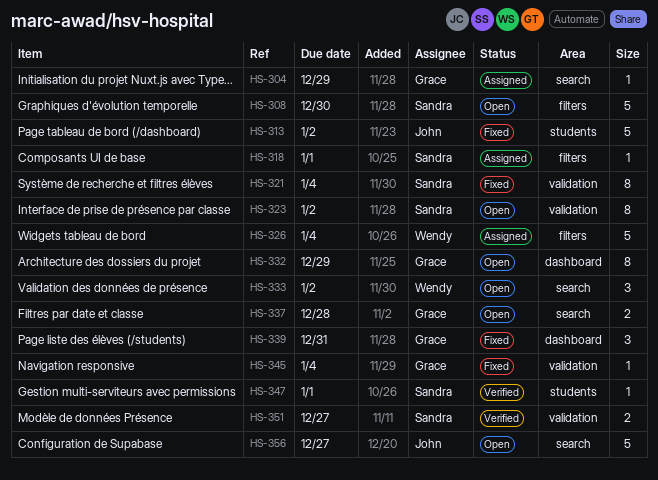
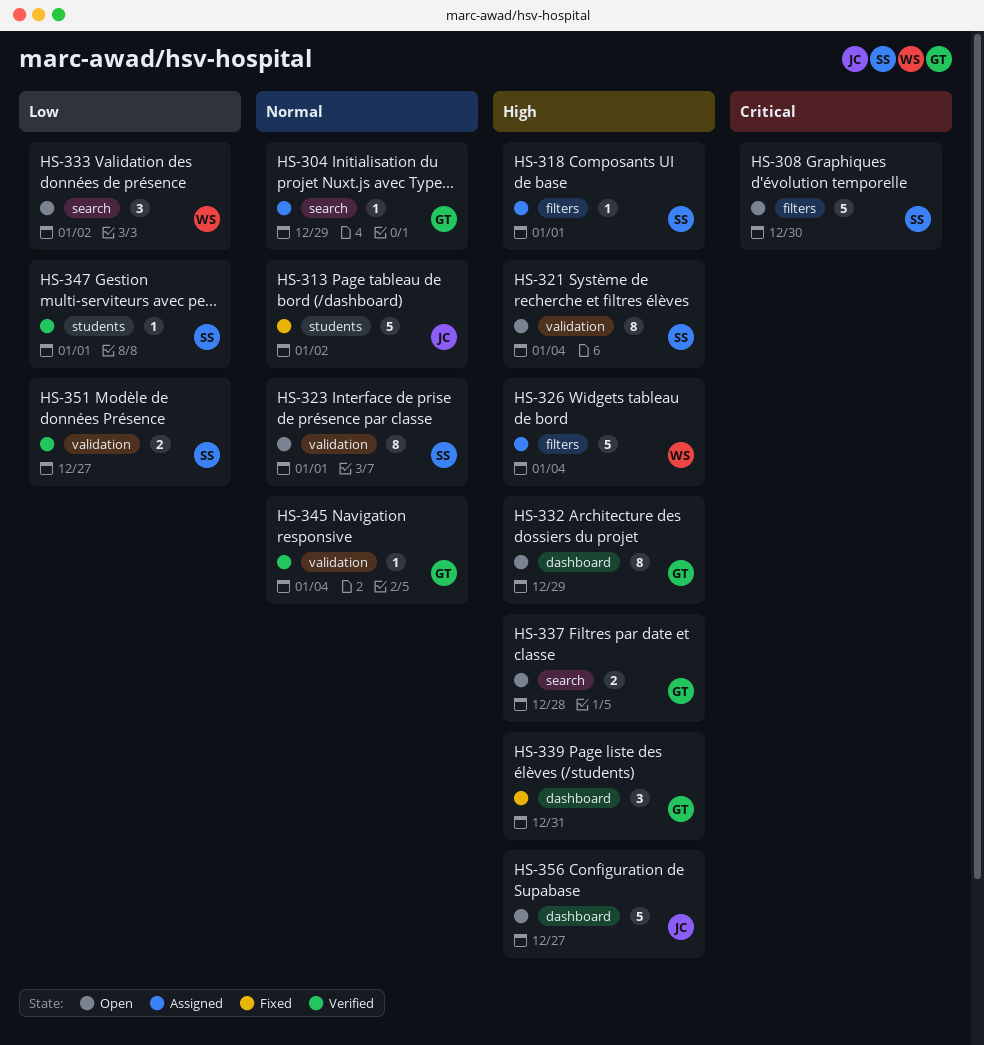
HS-321, status: Fixed -> Open
HS-323, due: Jan 2 -> Jan 1
HS-345, status: Fixed -> Verified
HS-356, label: search -> dashboard

